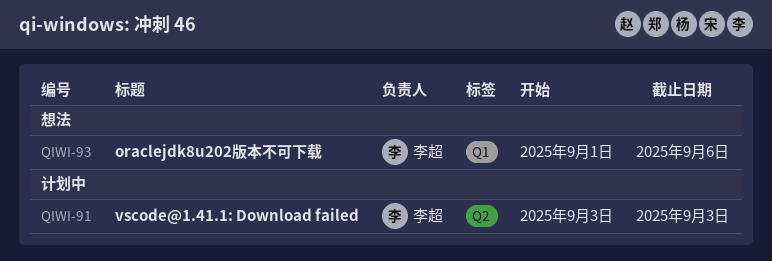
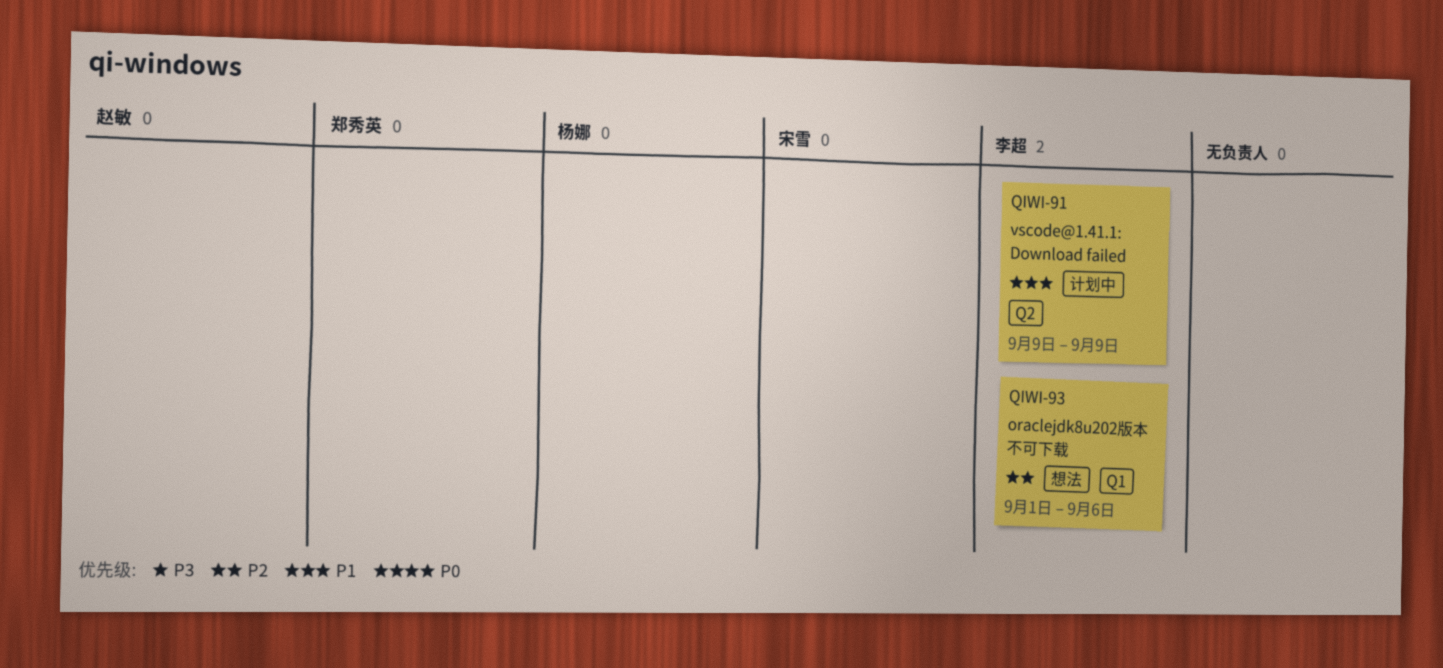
QIWI-91, start: Sep 3 -> Sep 9
QIWI-91, due: Sep 3 -> Sep 9

